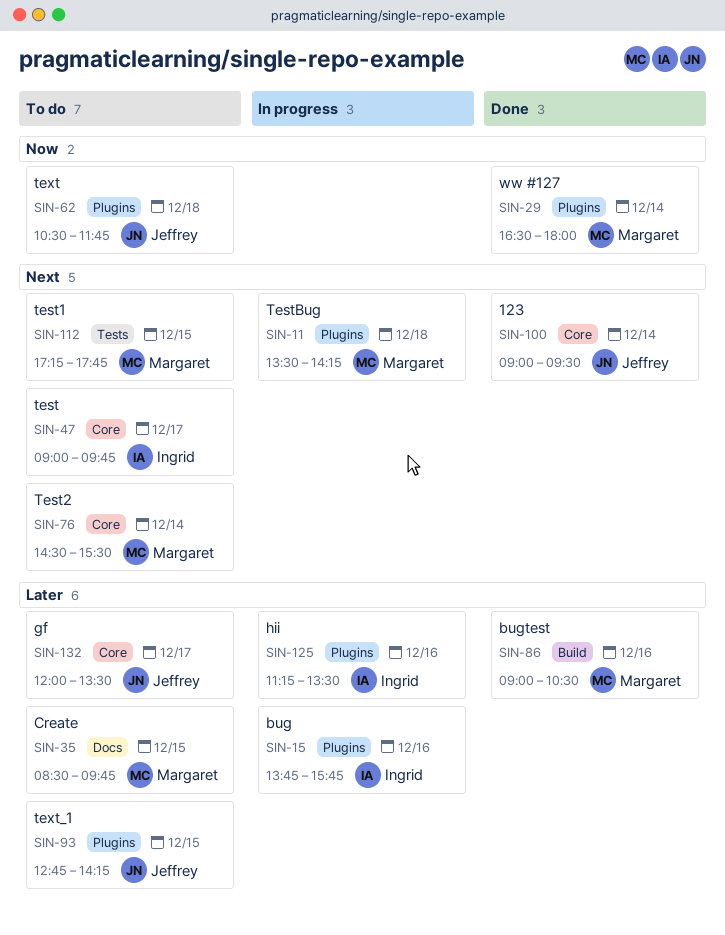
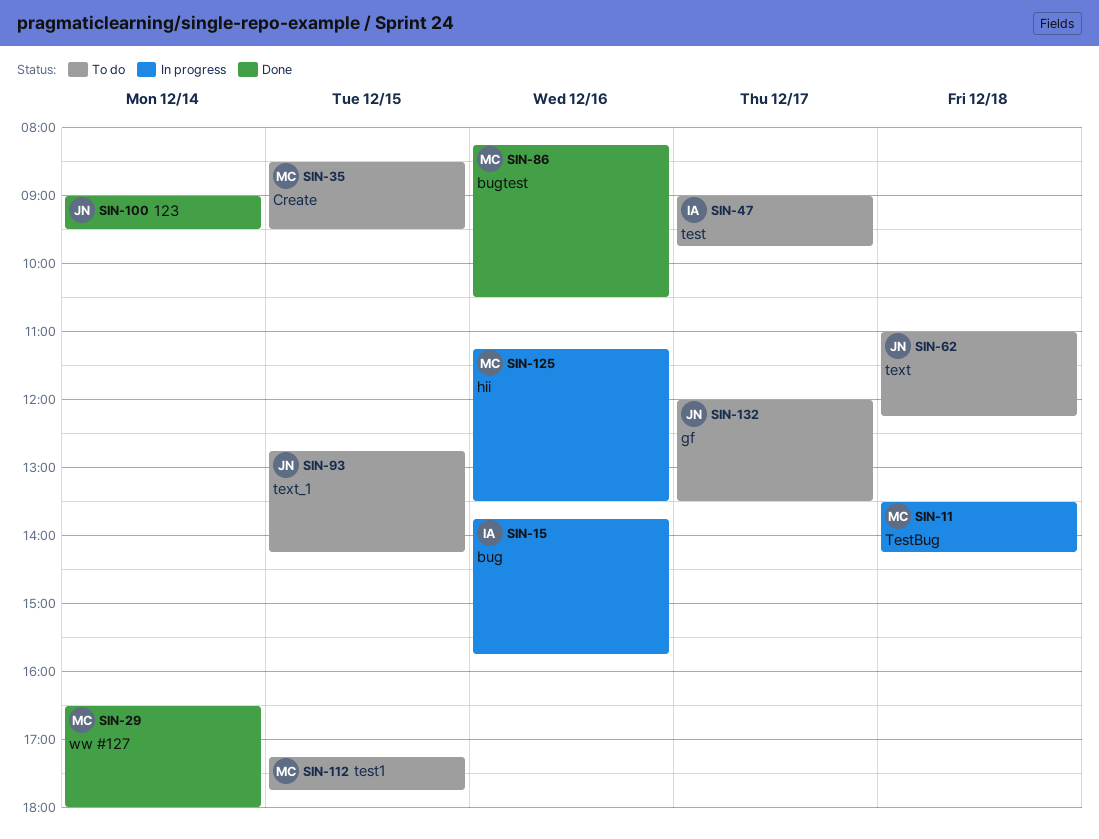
SIN-35, ends: 09:45 -> 09:30
SIN-62, begins: 10:30 -> 11:00
SIN-62, ends: 11:45 -> 12:15
SIN-76: present -> none
SIN-86, begins: 09:00 -> 08:15
SIN-125, owner: Ingrid -> Margaret

